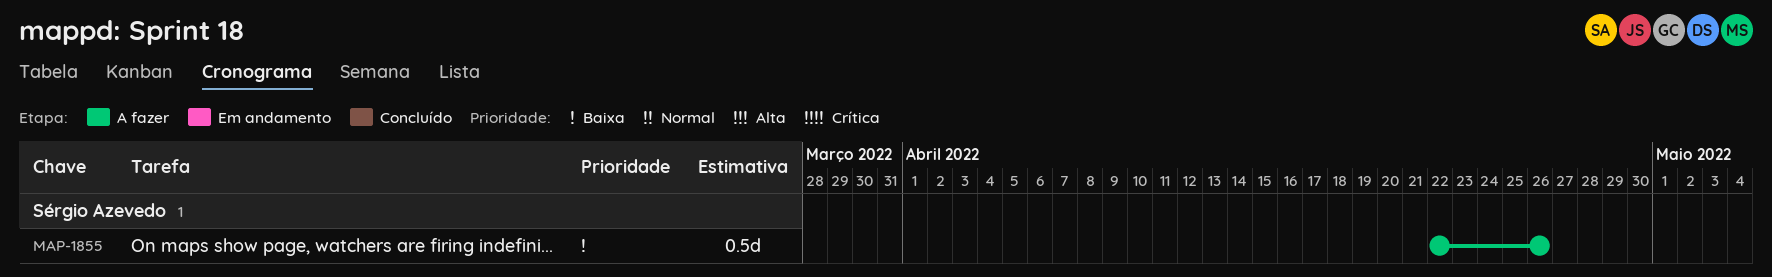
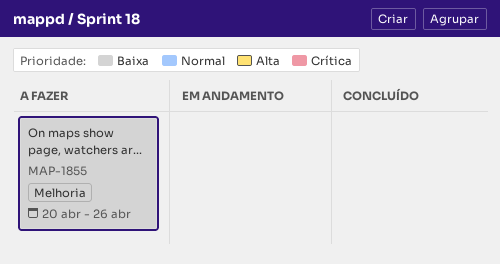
MAP-1855, start: Apr 22 -> Apr 20

